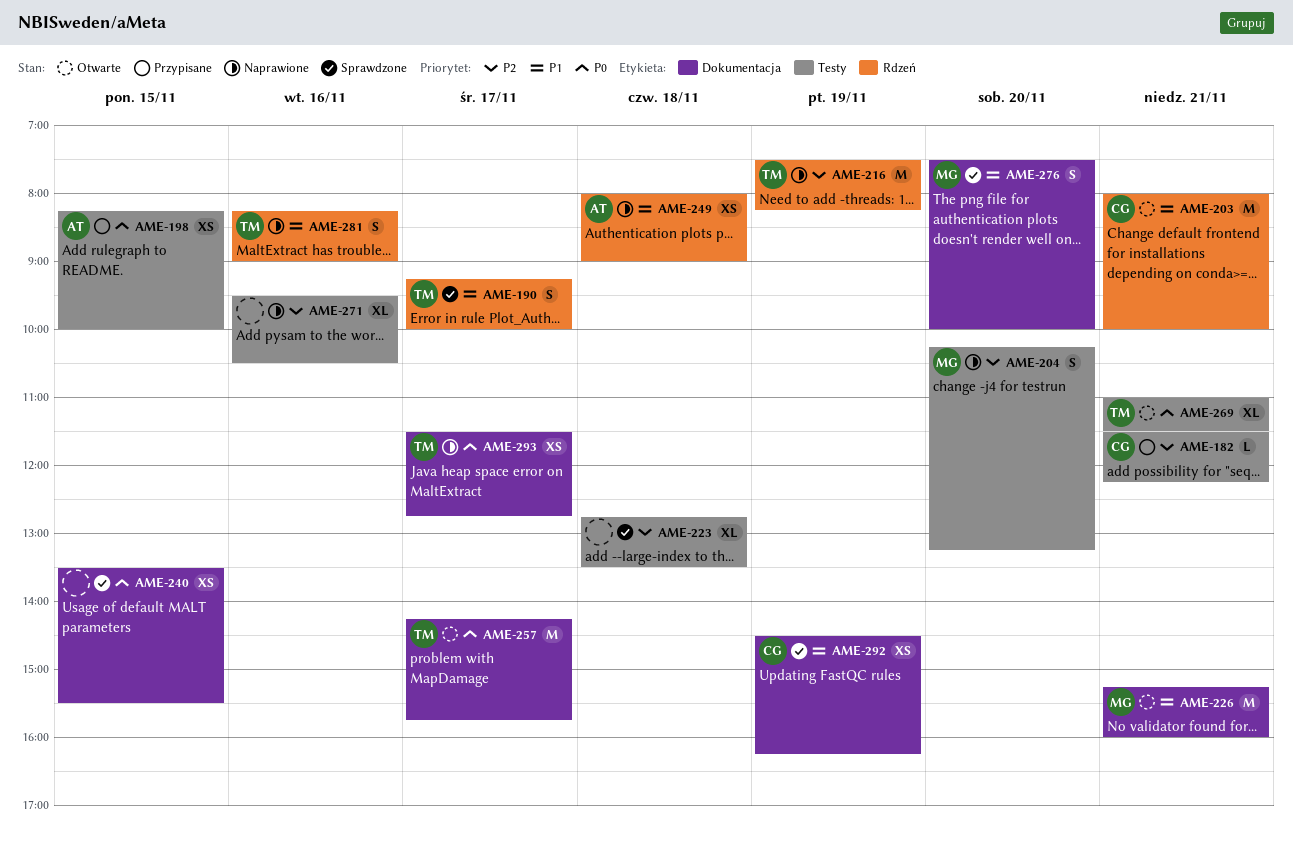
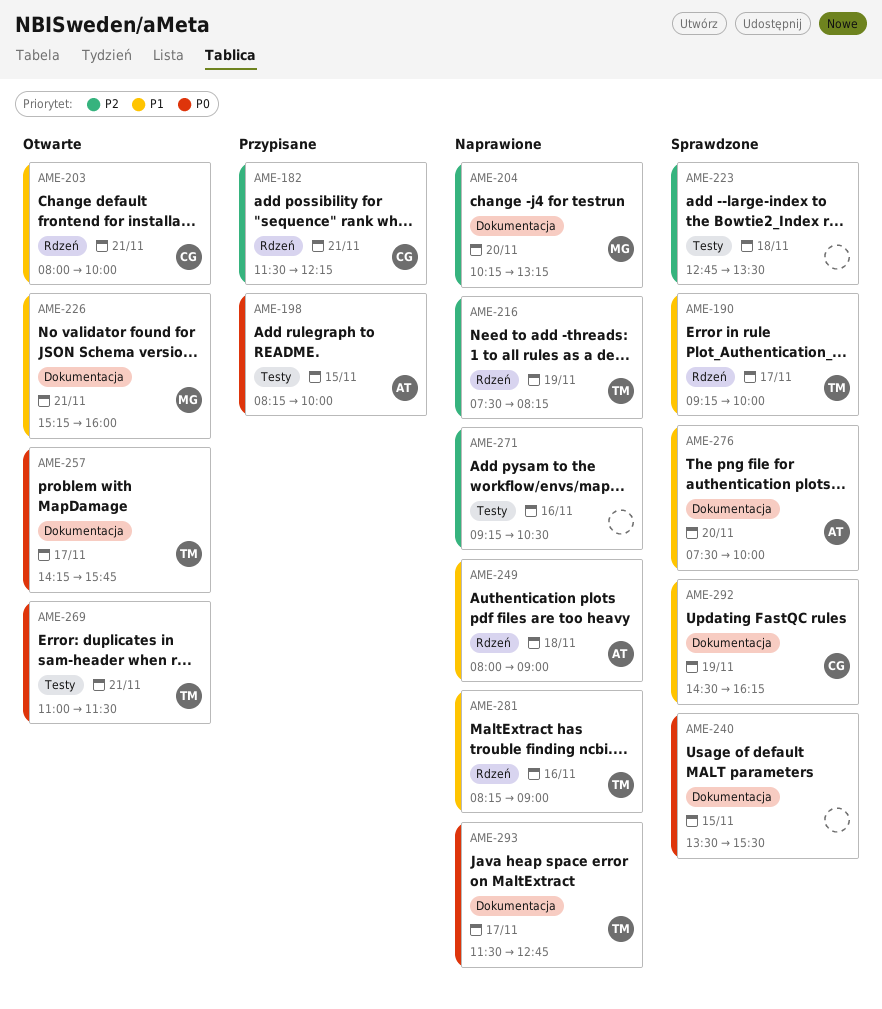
AME-182, label: Testy -> Rdzeń
AME-204, label: Testy -> Dokumentacja
AME-271, begins: 09:30 -> 09:15
AME-276, owner: MG -> AT

